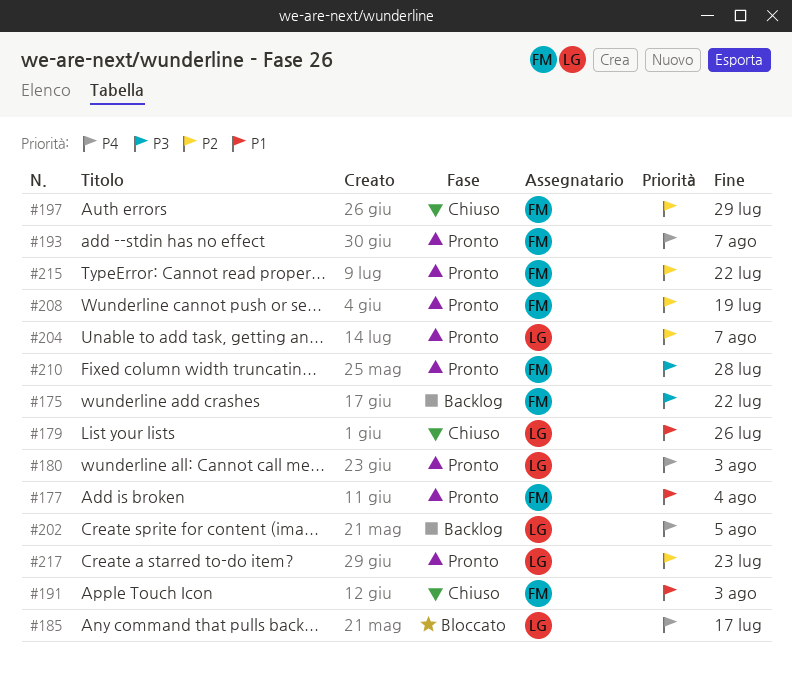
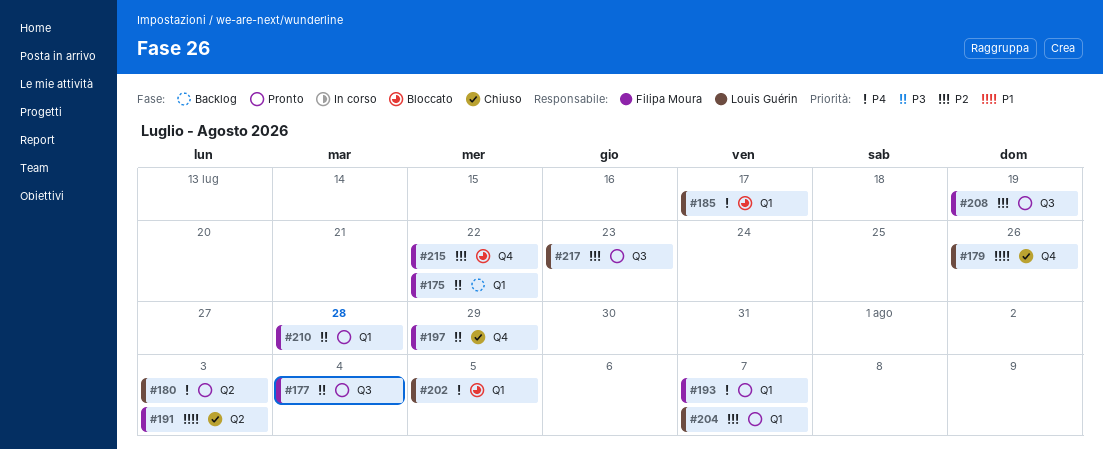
#177, priority: P1 -> P3
#197, priority: P2 -> P3
#202, status: Backlog -> Bloccato
#215, status: Pronto -> Bloccato

